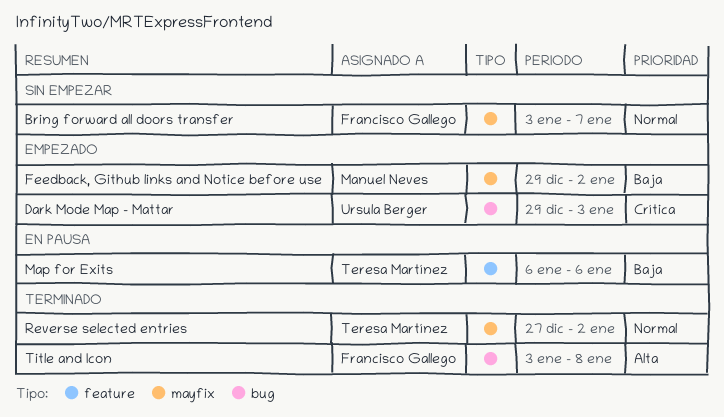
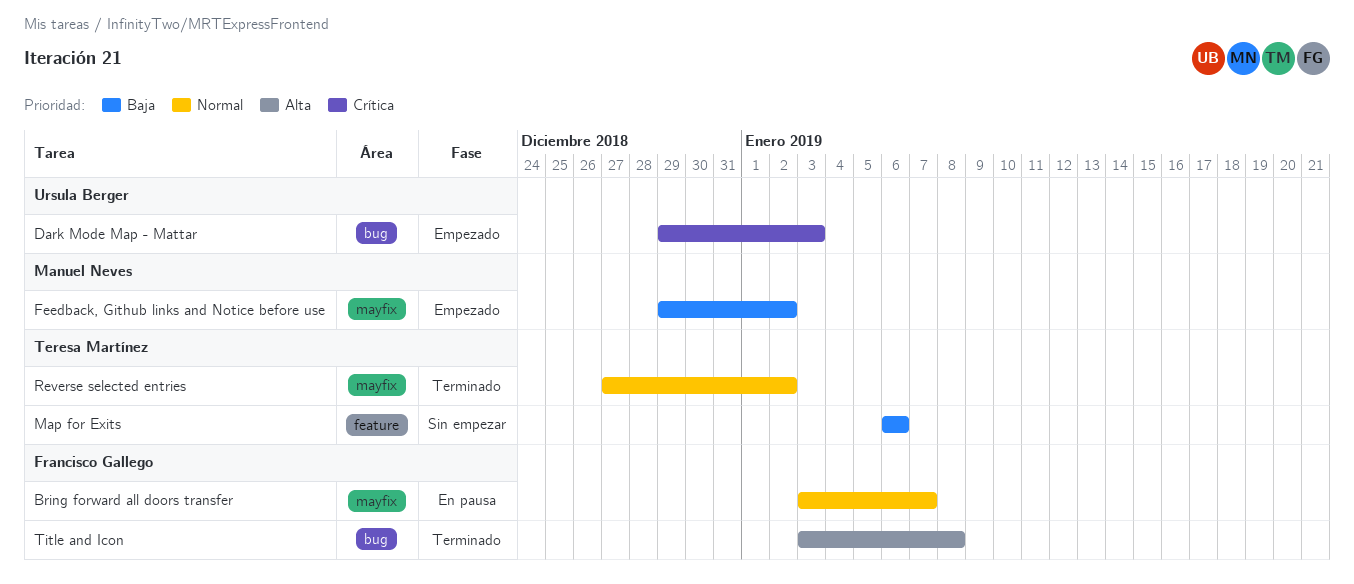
Bring forward all doors transfer, status: Sin empezar -> En pausa
Map for Exits, status: En pausa -> Sin empezar

